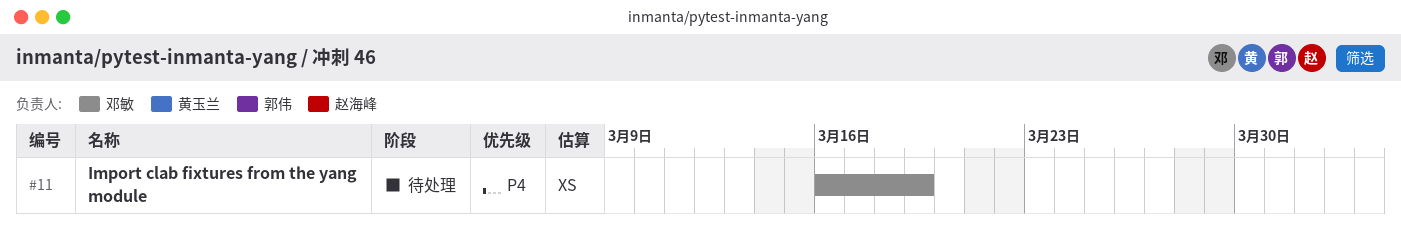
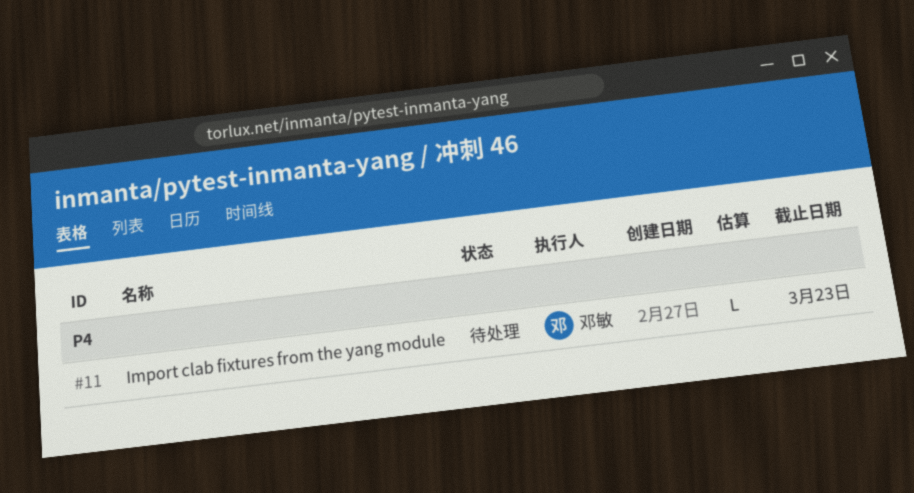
#11, estimate: XS -> L
#11, due: Mar 19 -> Mar 23

